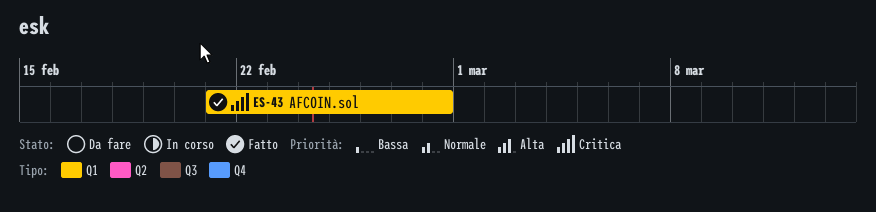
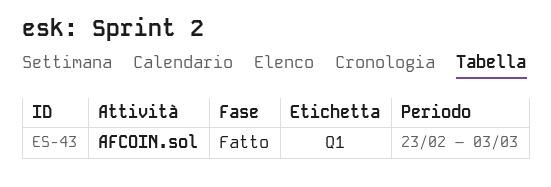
ES-43, start: Feb 21 -> Feb 23
ES-43, due: Feb 28 -> Mar 3

